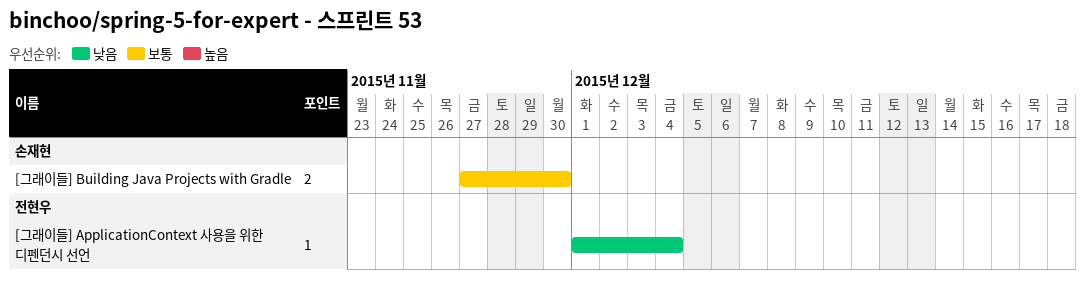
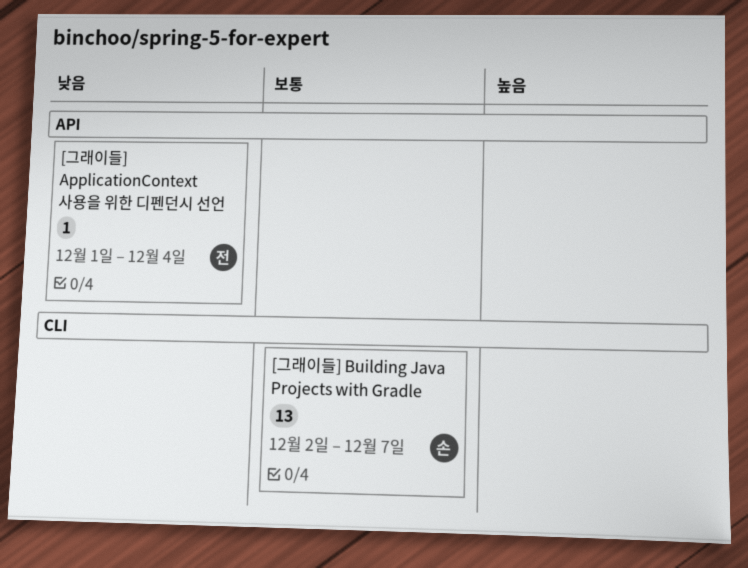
[그래이들] Building Java Projects with Gradle, estimate: 2 -> 13
[그래이들] Building Java Projects with Gradle, start: Nov 27 -> Dec 2
[그래이들] Building Java Projects with Gradle, due: Nov 30 -> Dec 7

